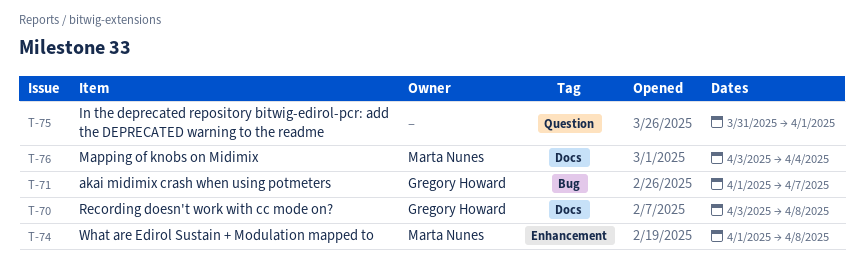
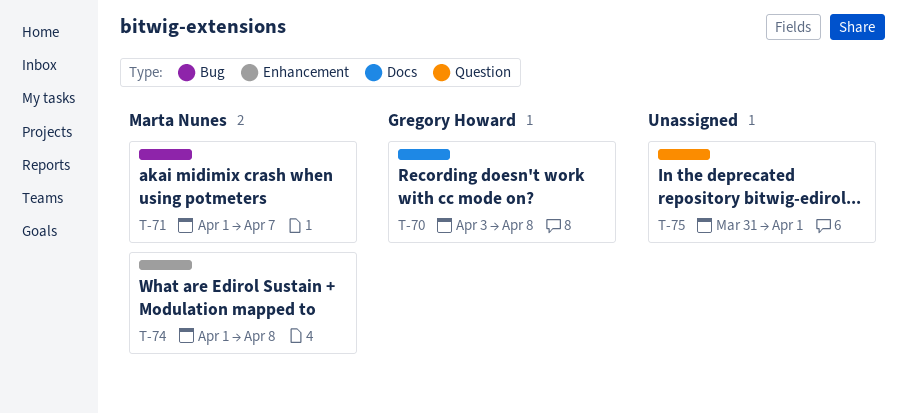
T-71, owner: Gregory Howard -> Marta Nunes
T-76: present -> none

